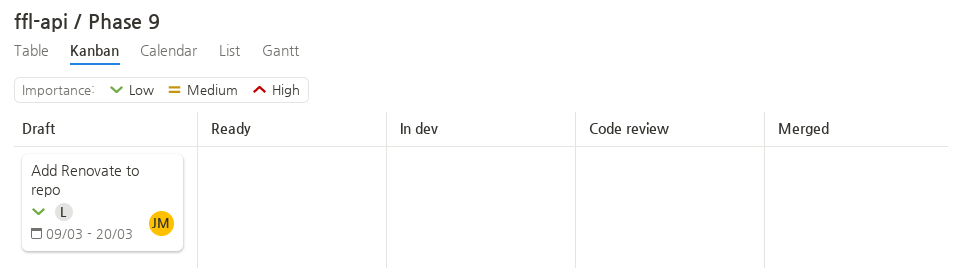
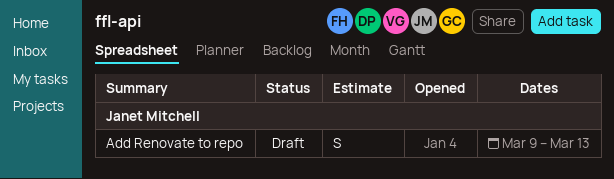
Add Renovate to repo, estimate: L -> S
Add Renovate to repo, due: Mar 20 -> Mar 13

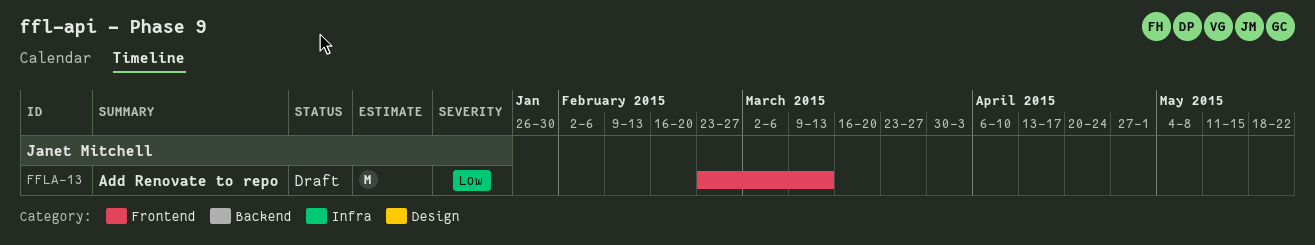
Add Renovate to repo, estimate: S -> M
Add Renovate to repo, start: Mar 9 -> Feb 23

